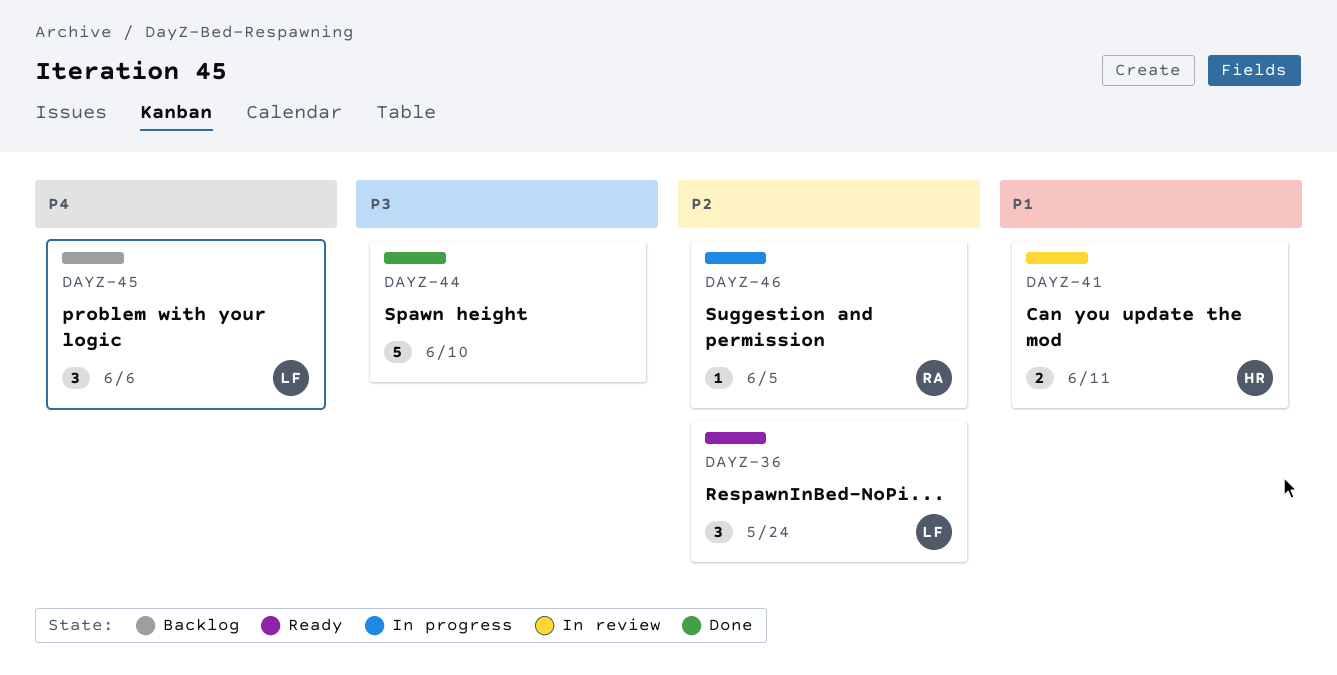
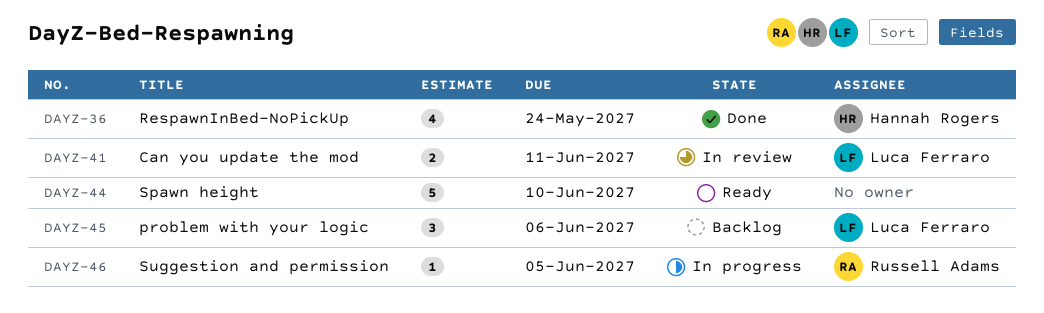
DAYZ-36, status: Ready -> Done
DAYZ-36, owner: Luca Ferraro -> Hannah Rogers
DAYZ-36, estimate: 3 -> 4
DAYZ-41, owner: Hannah Rogers -> Luca Ferraro
DAYZ-44, status: Done -> Ready

